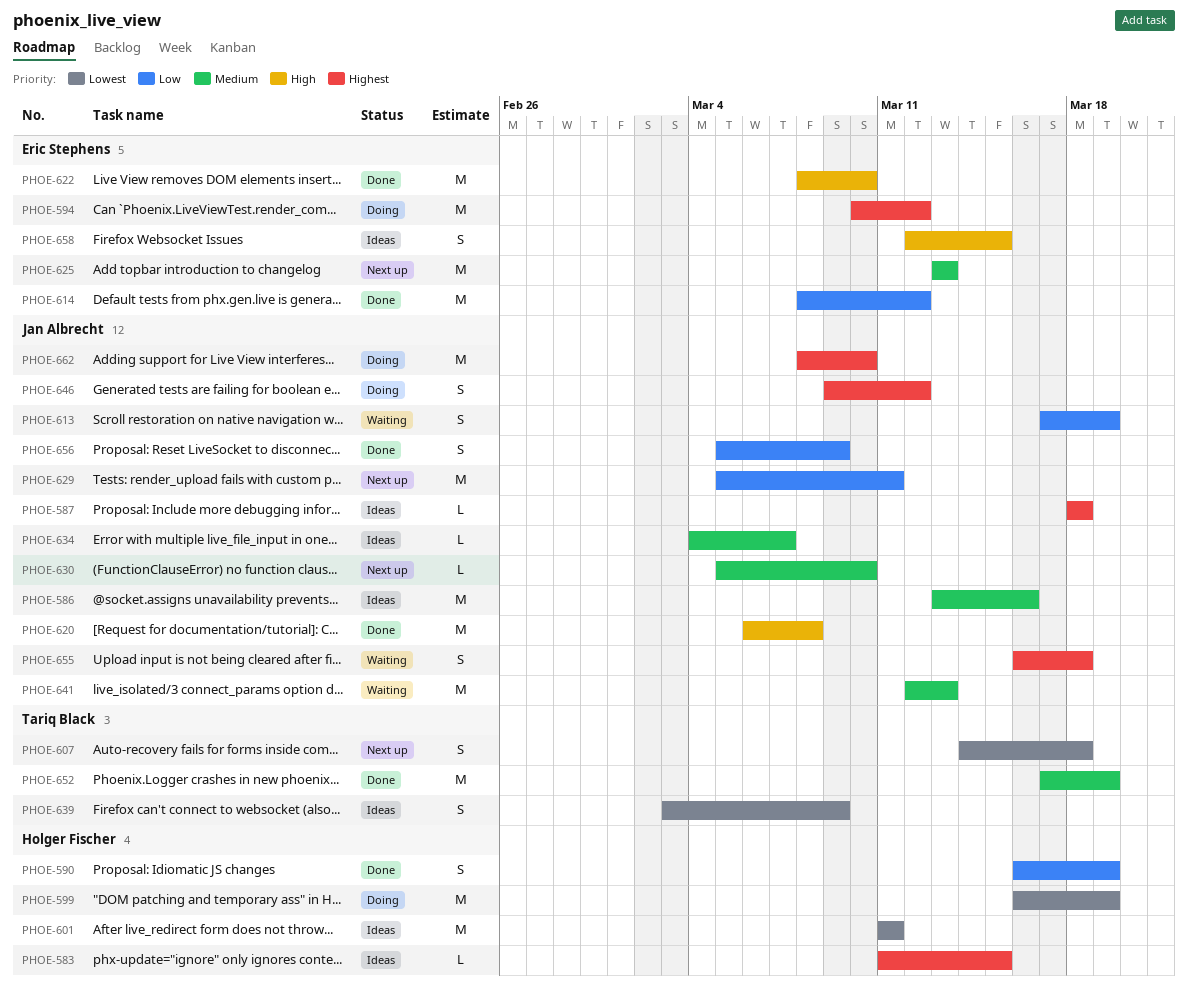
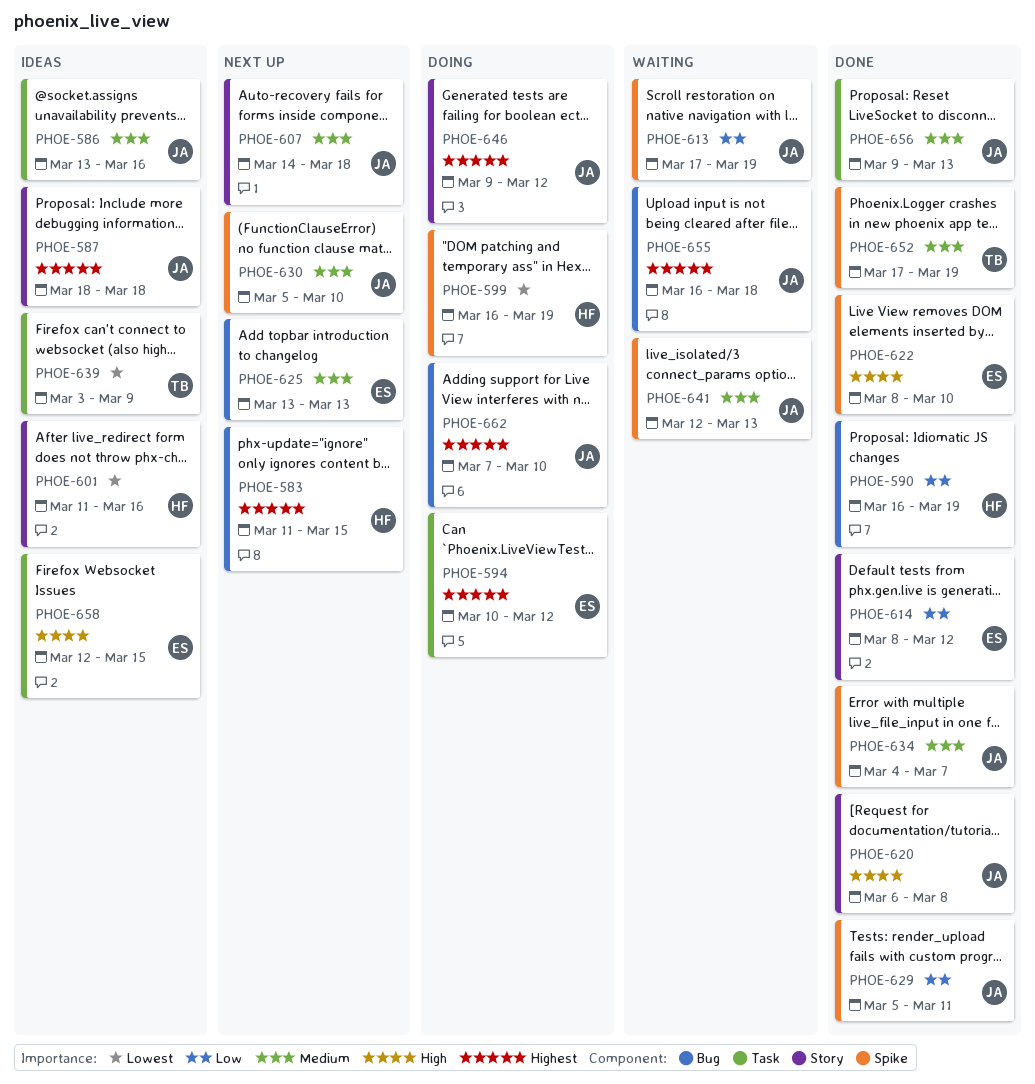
PHOE-583, status: Ideas -> Next up
PHOE-601, due: Mar 11 -> Mar 16
PHOE-607, owner: Tariq Black -> Jan Albrecht
PHOE-607, priority: Lowest -> Medium
PHOE-629, status: Next up -> Done
PHOE-634, status: Ideas -> Done
PHOE-656, priority: Low -> Medium
PHOE-656, start: Mar 5 -> Mar 9
PHOE-656, due: Mar 9 -> Mar 13
PHOE-662, start: Mar 8 -> Mar 7

